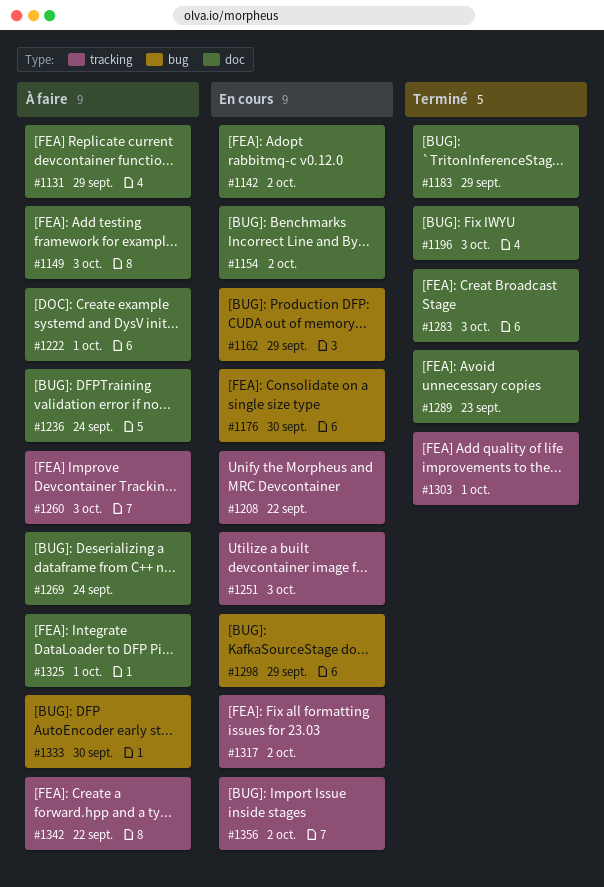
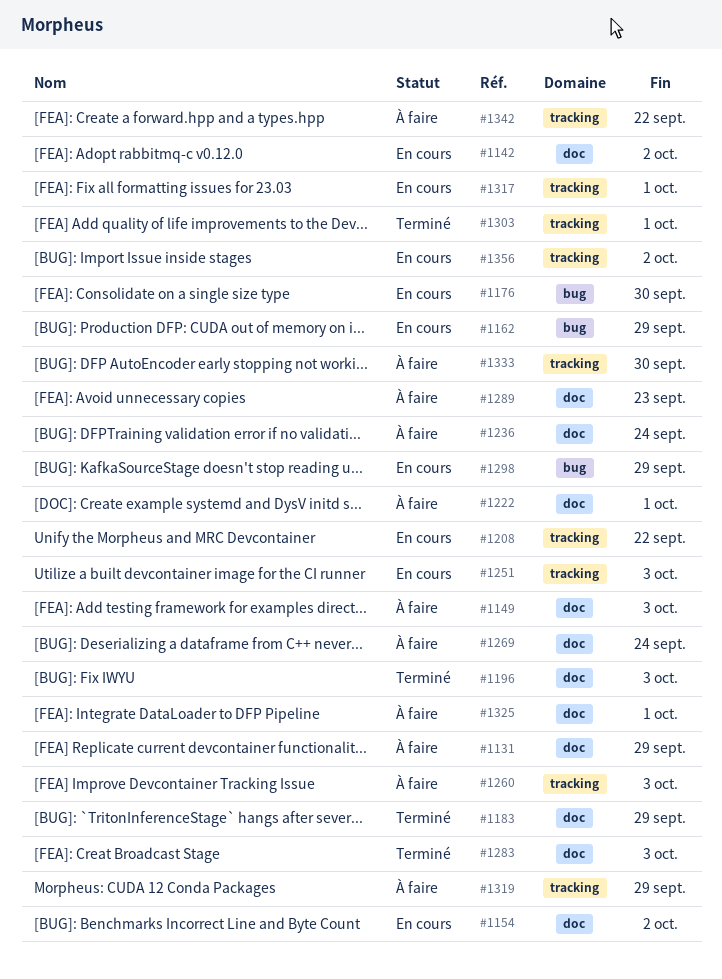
#1289, status: Terminé -> À faire
#1317, due: Oct 2 -> Oct 1
#1319: none -> present
#1333, label: bug -> tracking

